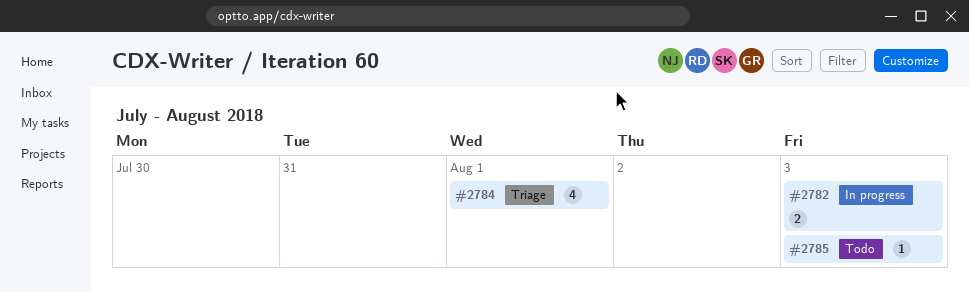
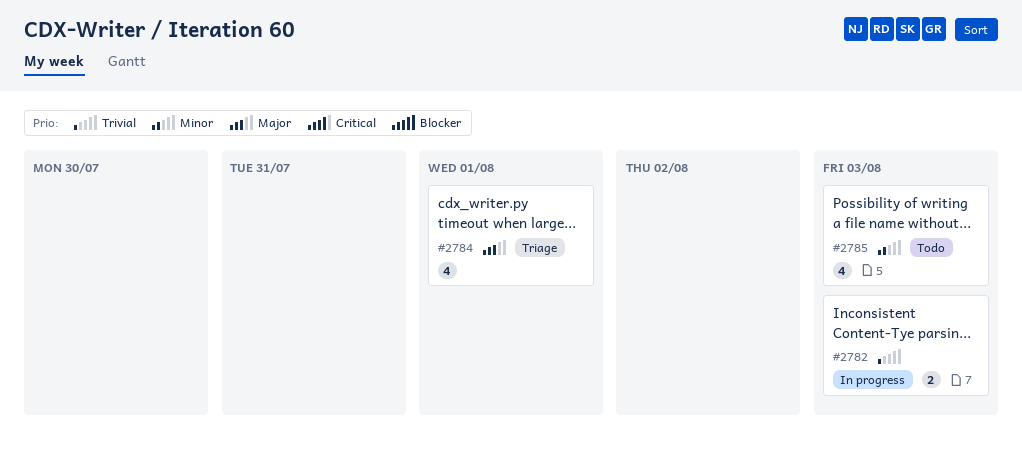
#2785, estimate: 1 -> 4

